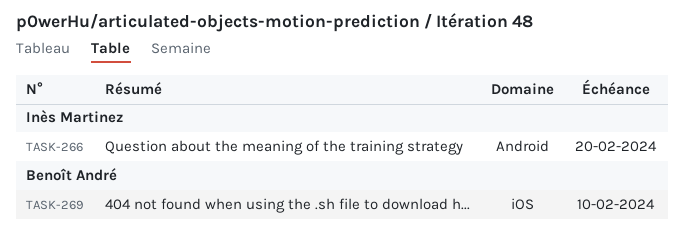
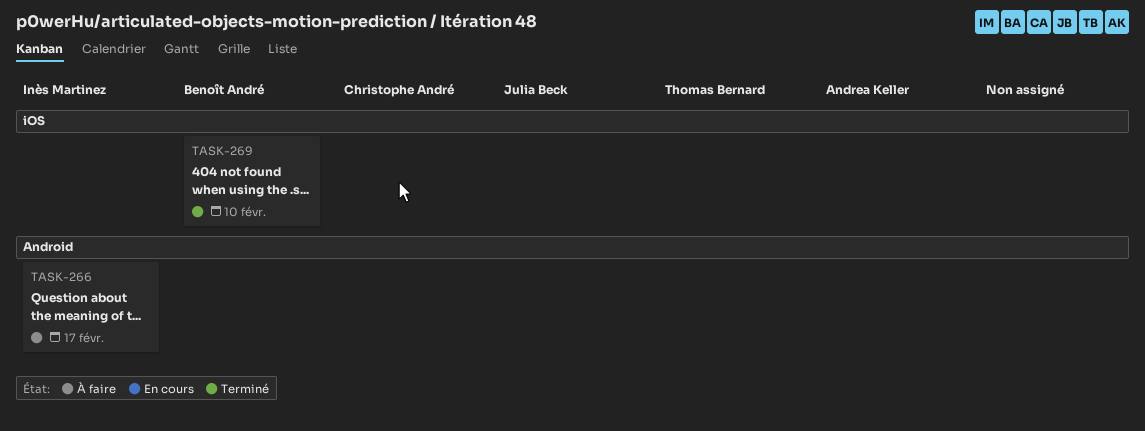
TASK-266, due: Feb 20 -> Feb 17

